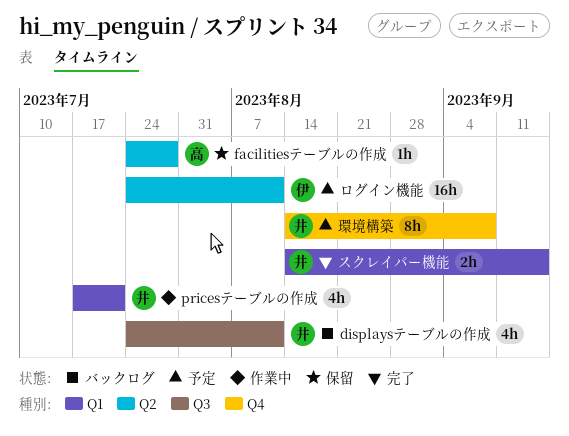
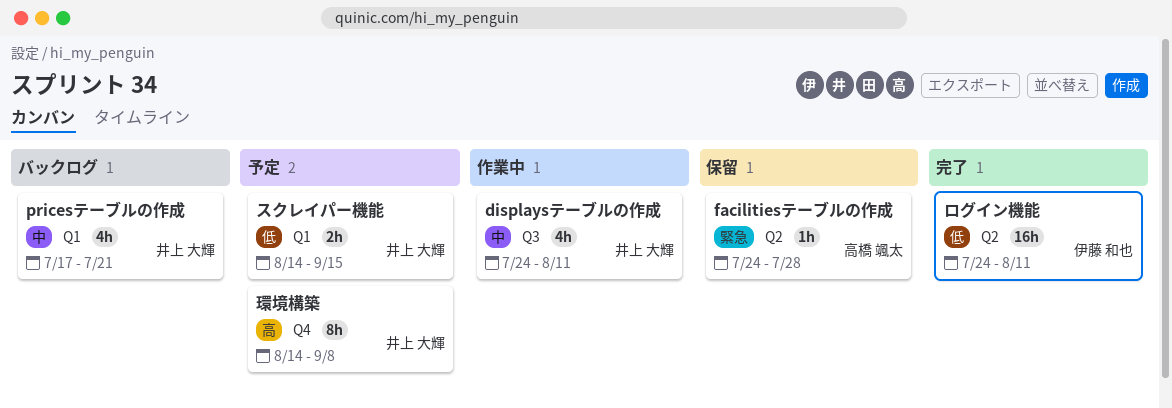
displaysテーブルの作成, status: バックログ -> 作業中
pricesテーブルの作成, status: 作業中 -> バックログ
スクレイパー機能, status: 完了 -> 予定
ログイン機能, status: 予定 -> 完了

